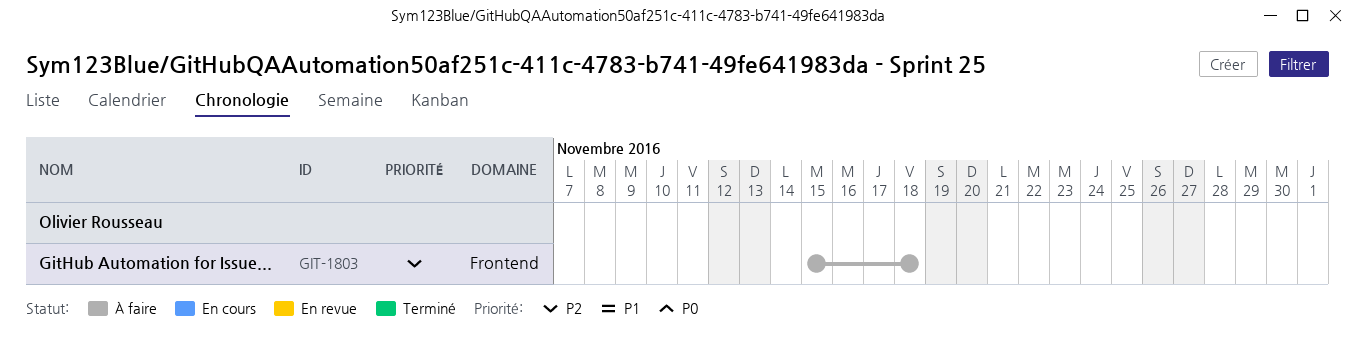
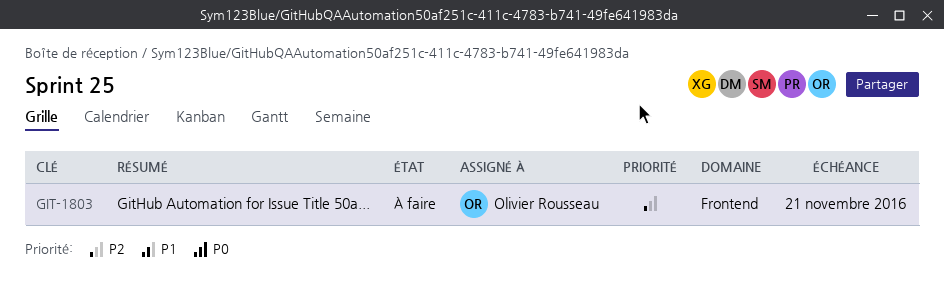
GIT-1803, due: Nov 18 -> Nov 21

